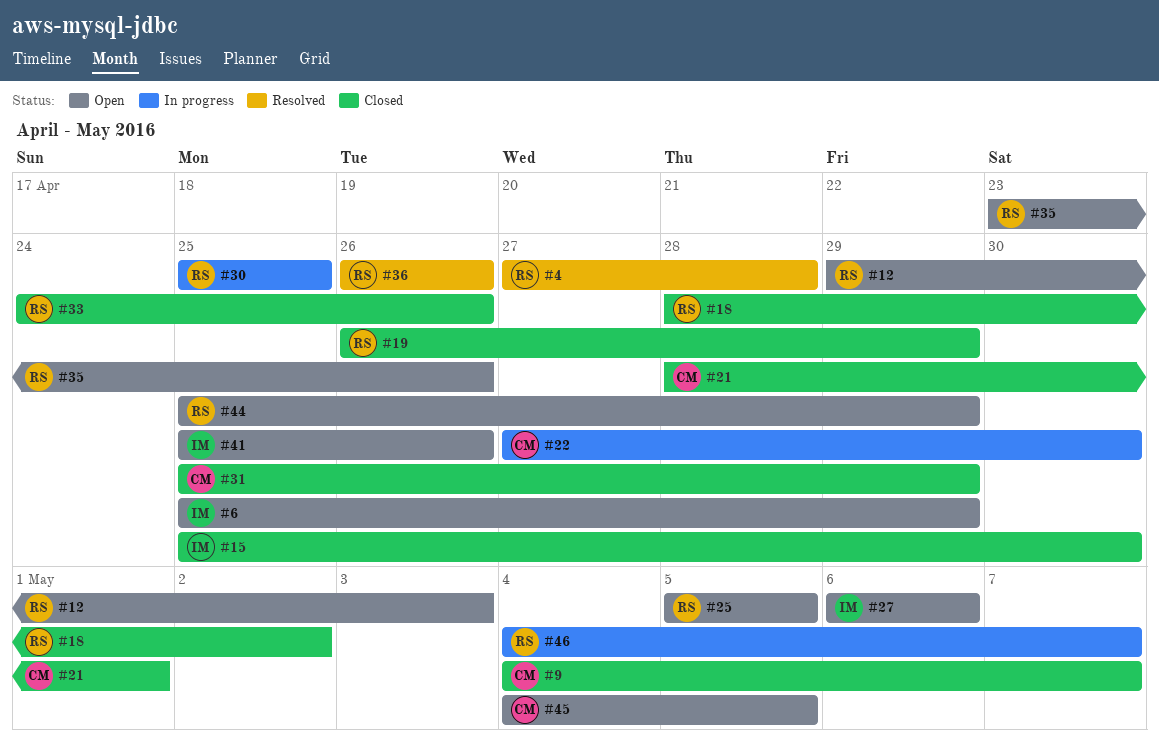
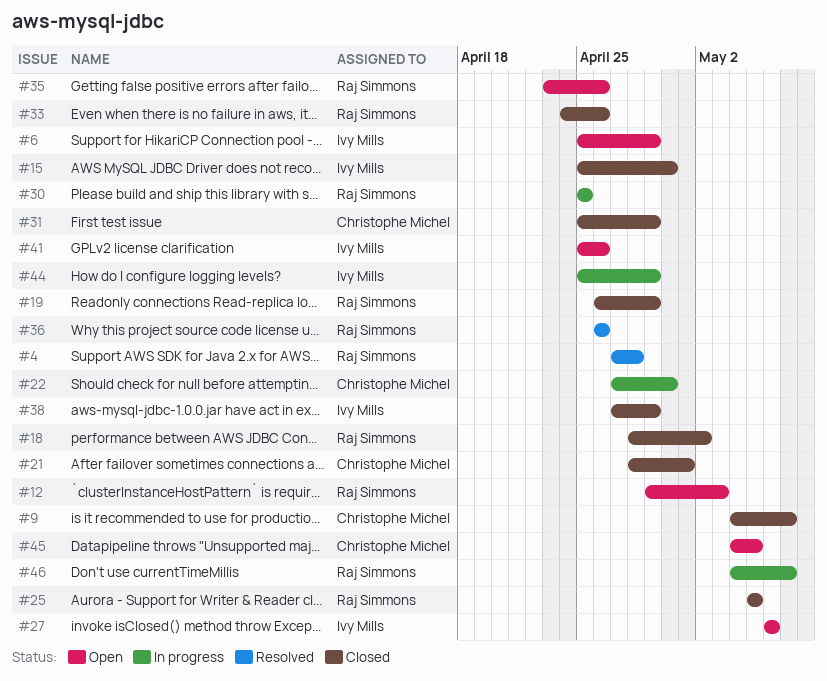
#25, status: Open -> Closed
#38: none -> present
#44, status: Open -> In progress
#44, owner: Raj Simmons -> Ivy Mills

